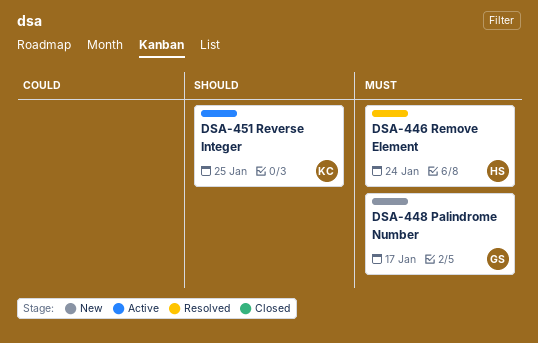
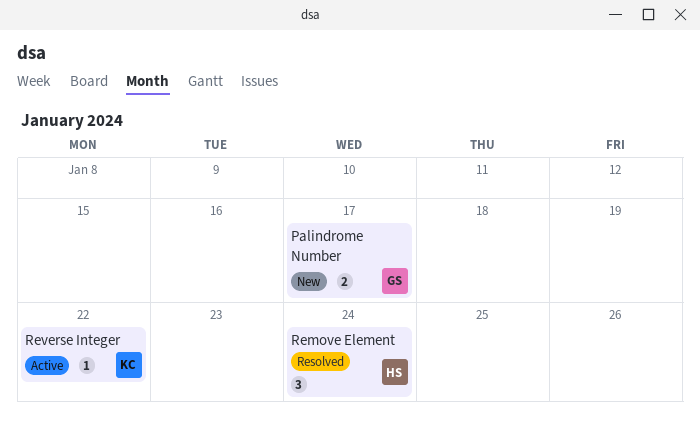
Reverse Integer, due: Jan 25 -> Jan 22

